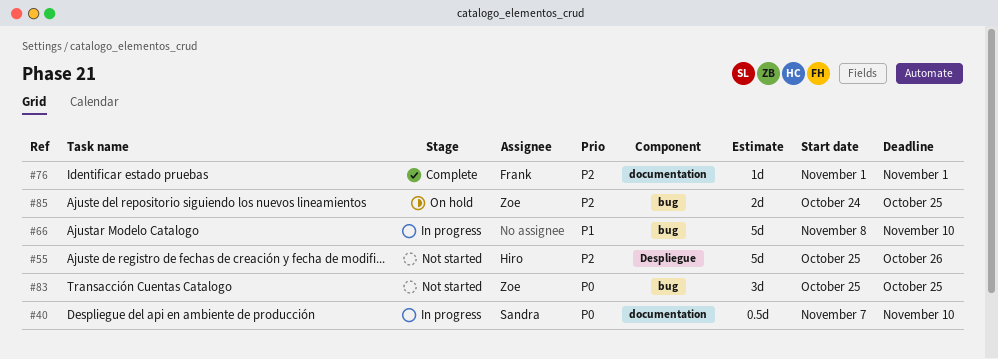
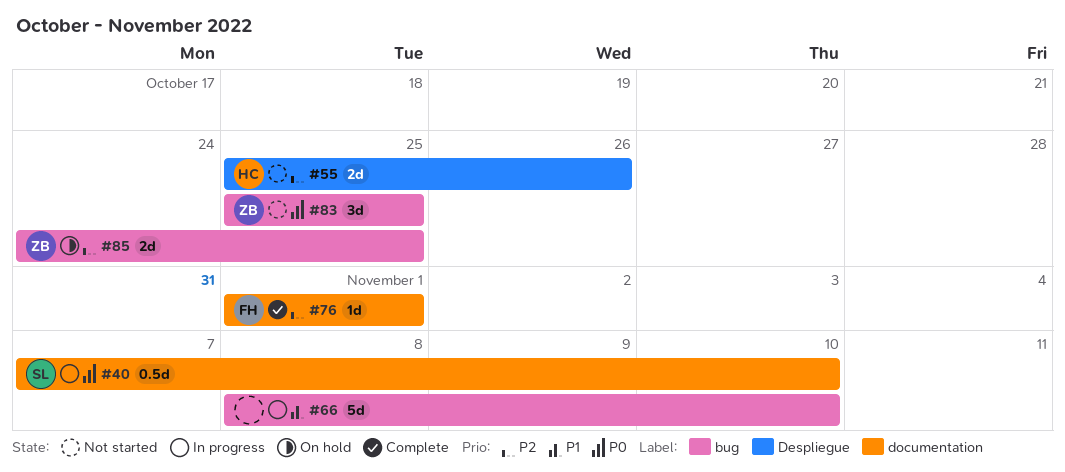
#55, estimate: 5d -> 2d

